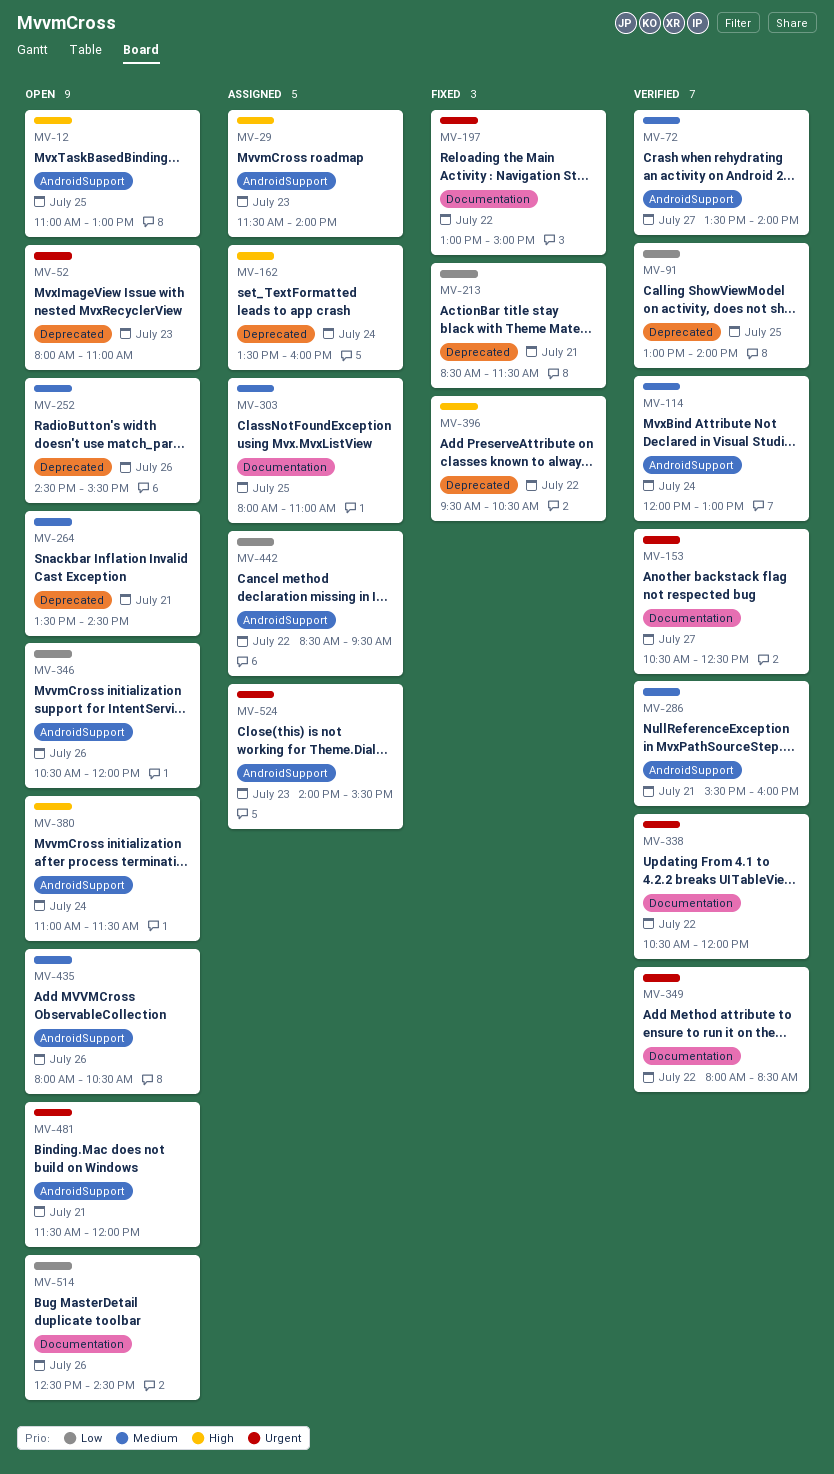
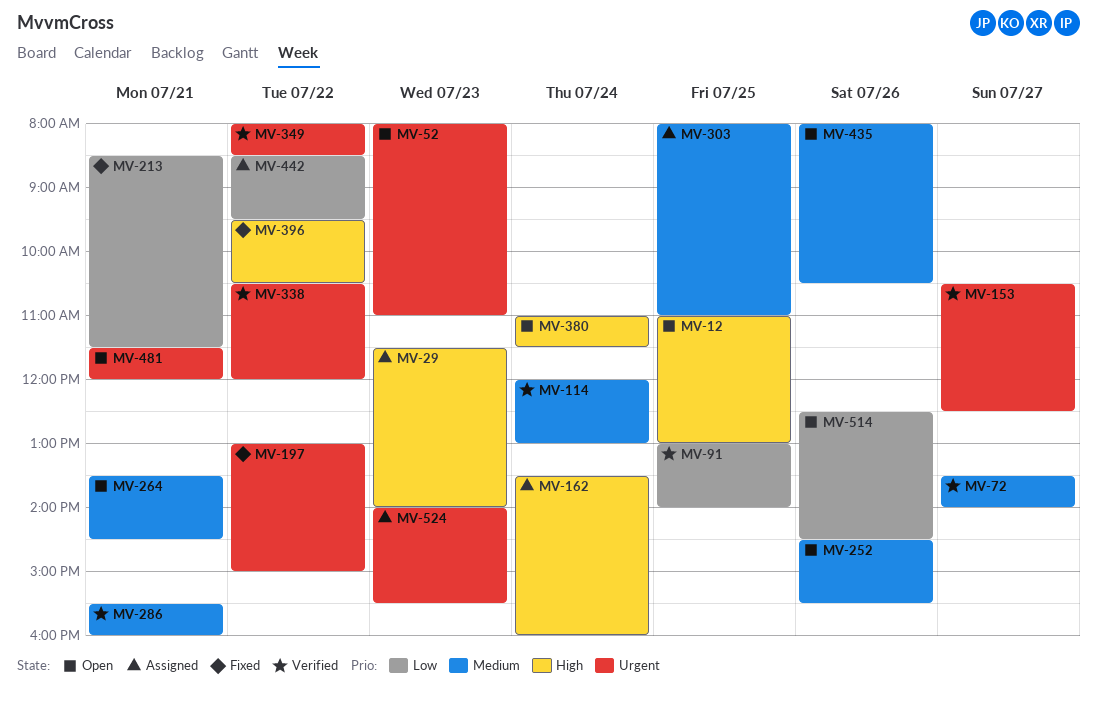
MV-346: present -> none

